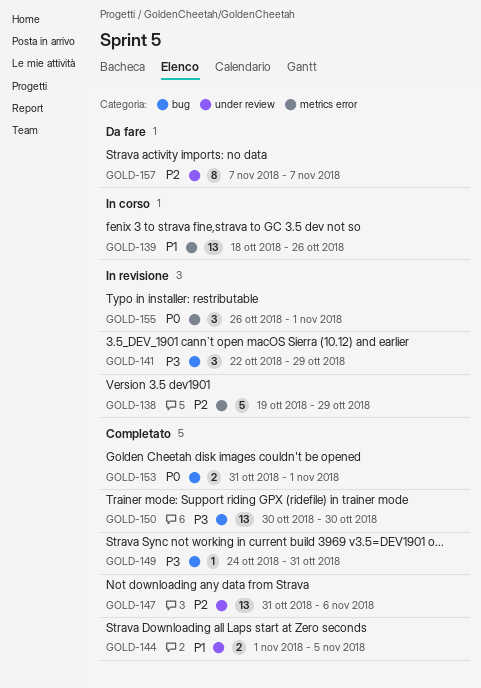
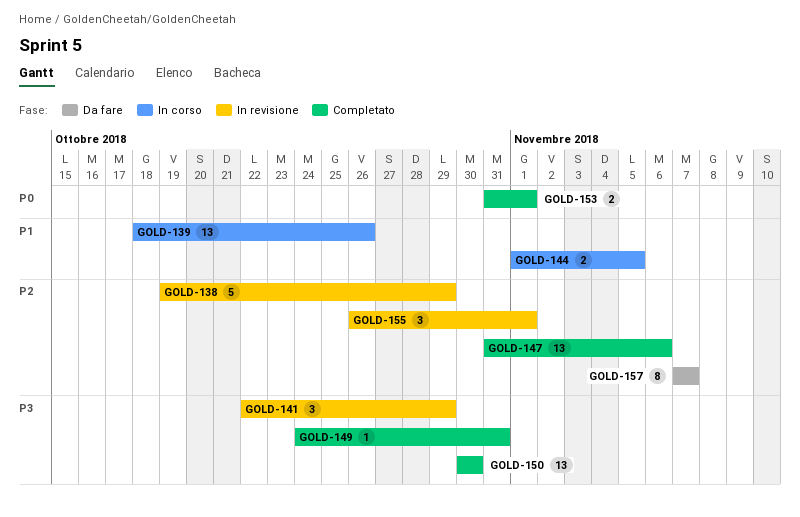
GOLD-144, status: Completato -> In corso
GOLD-155, priority: P0 -> P2

